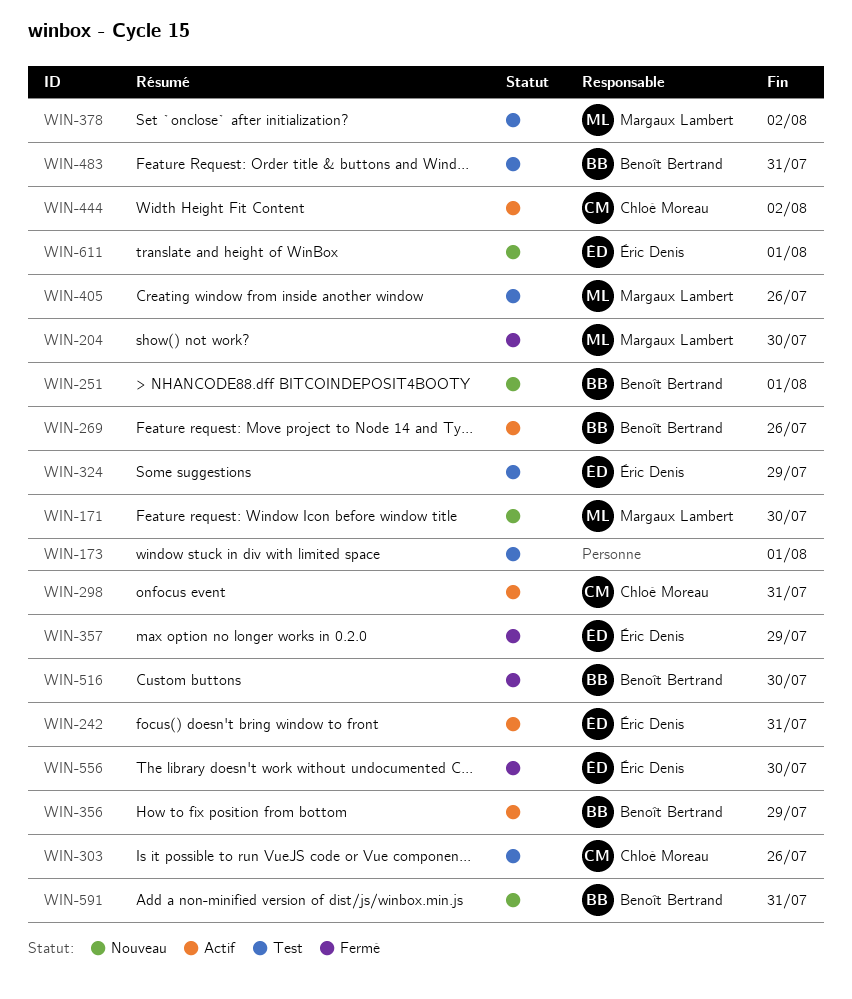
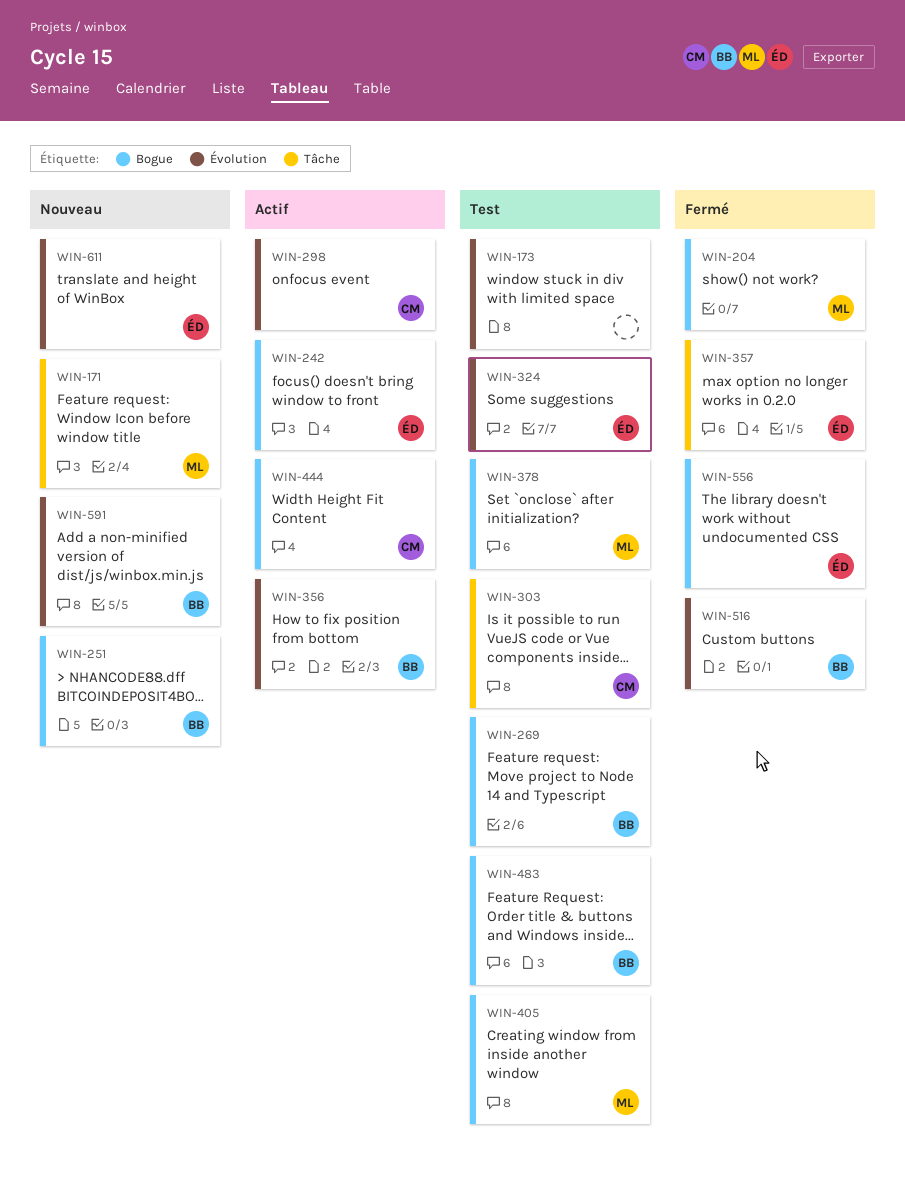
WIN-269, status: Actif -> Test

